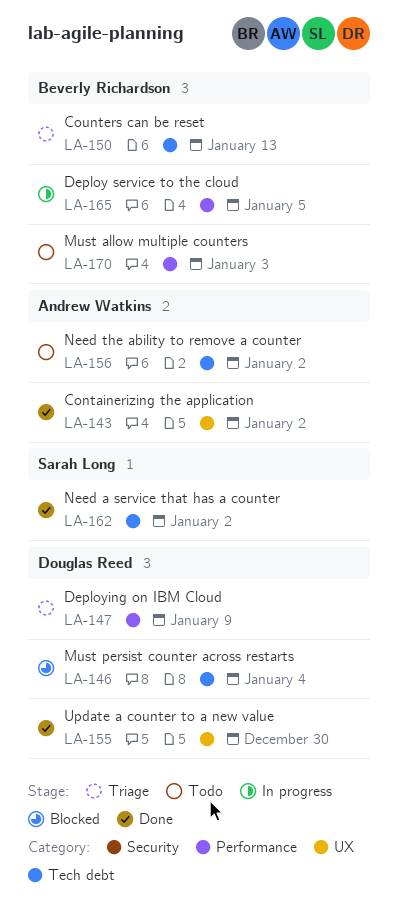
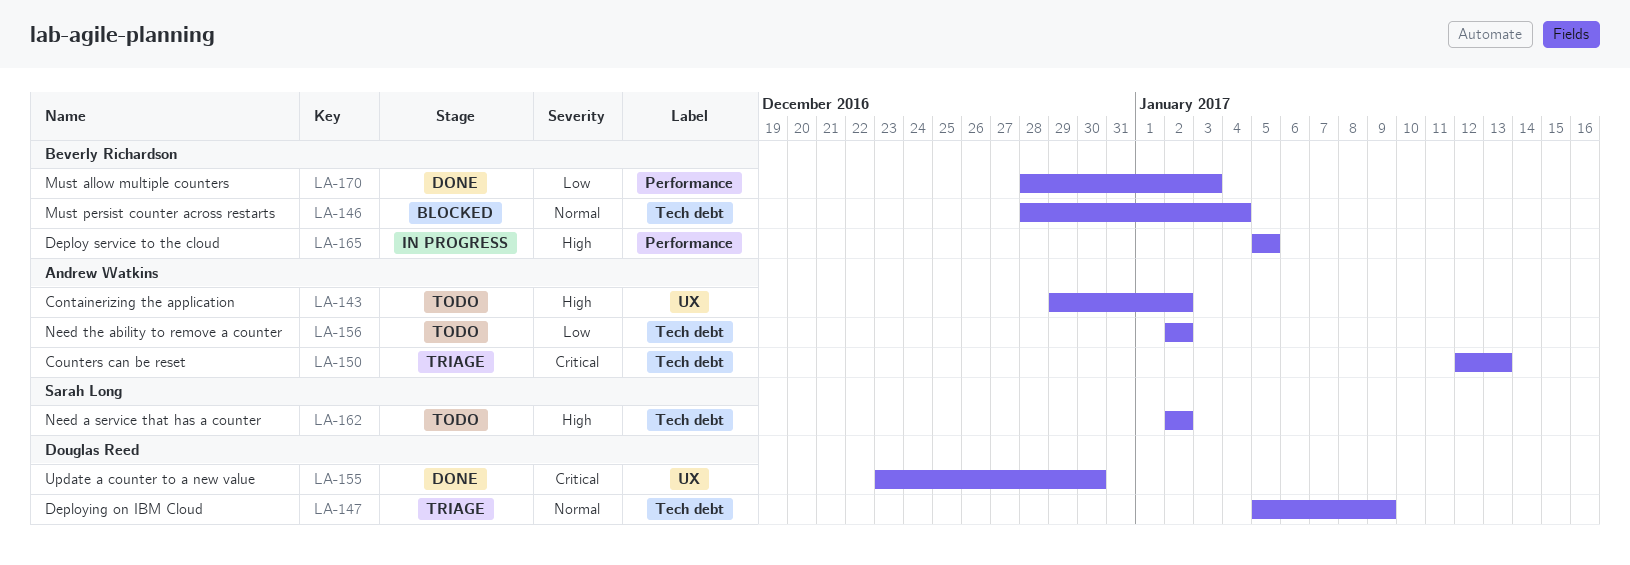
LA-143, status: Done -> Todo
LA-146, owner: Douglas Reed -> Beverly Richardson
LA-147, label: Performance -> Tech debt
LA-150, owner: Beverly Richardson -> Andrew Watkins
LA-162, status: Done -> Todo
LA-170, status: Todo -> Done

